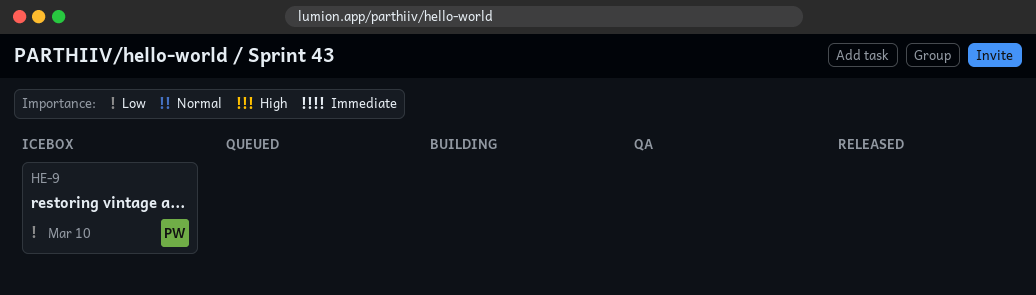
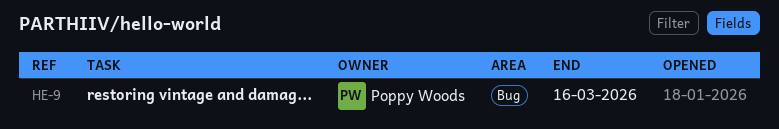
HE-9, due: Mar 10 -> Mar 16

